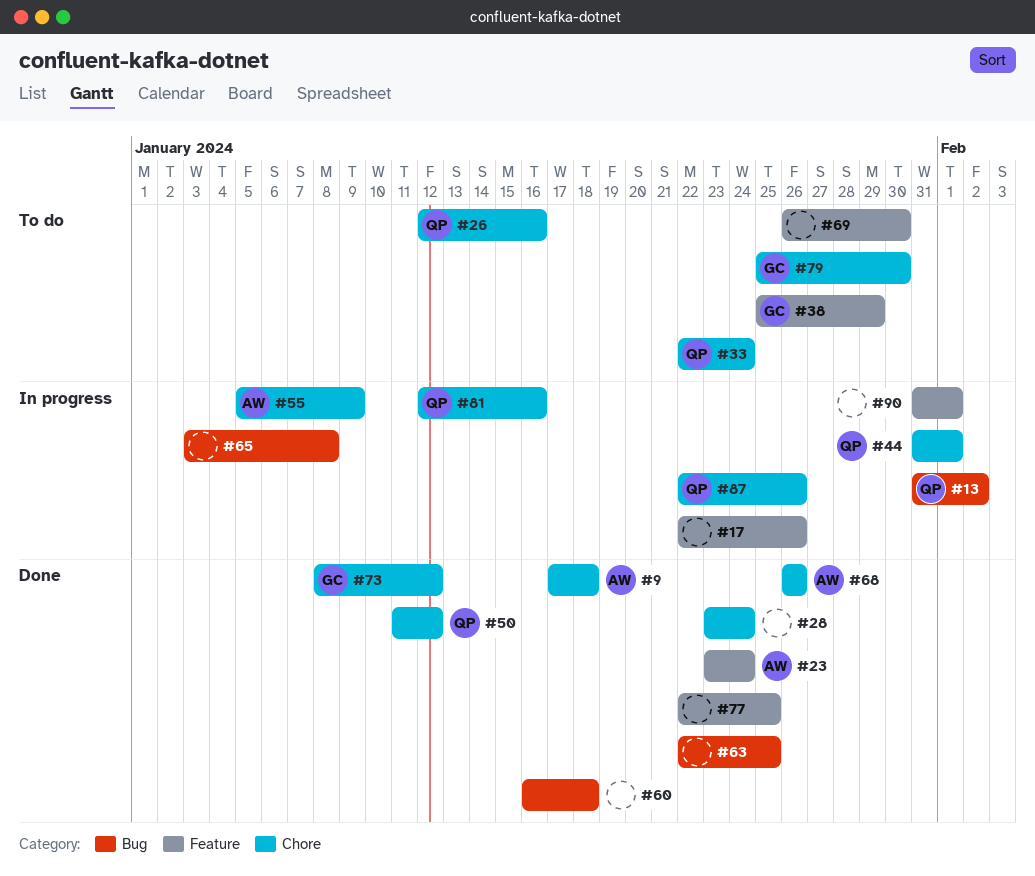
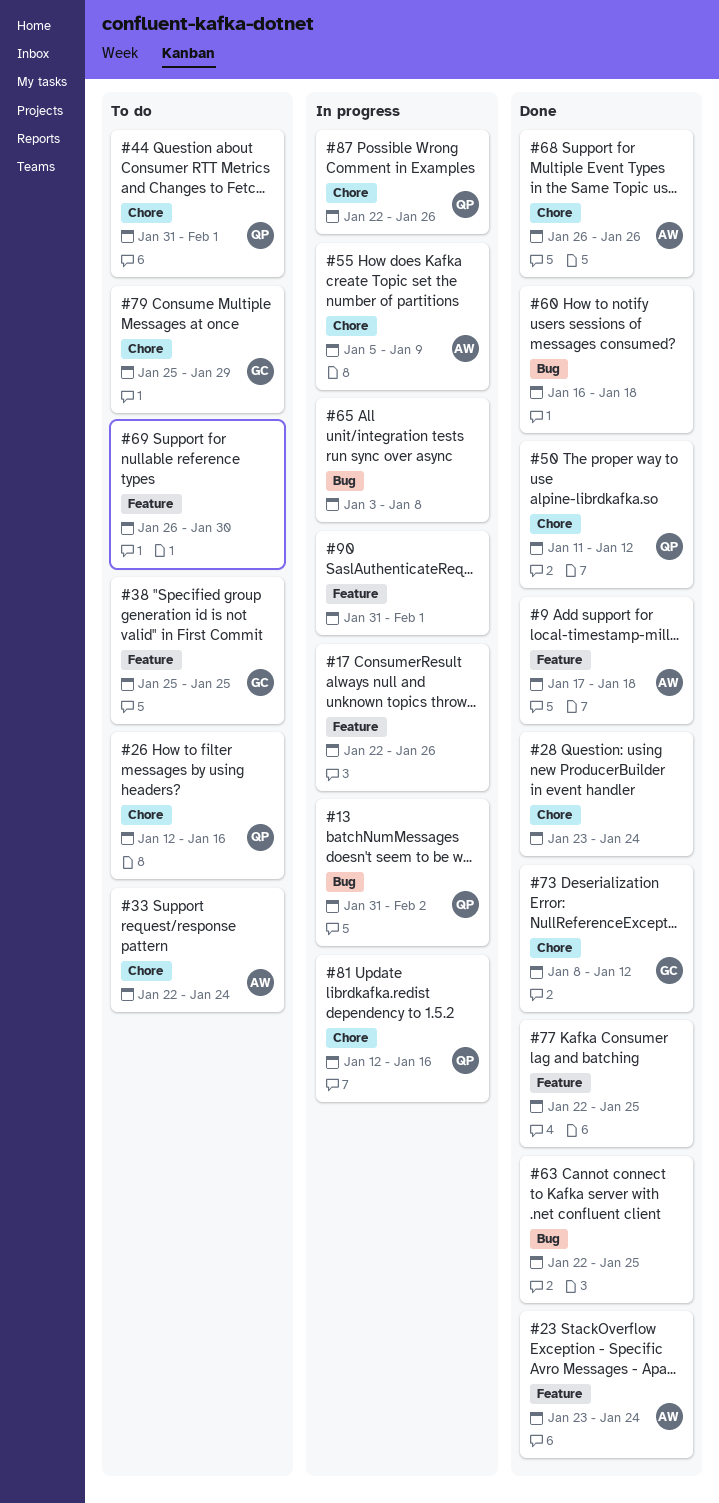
#9, label: Chore -> Feature
#33, owner: QP -> AW
#38, due: Jan 29 -> Jan 25
#44, status: In progress -> To do
#79, due: Jan 30 -> Jan 29

